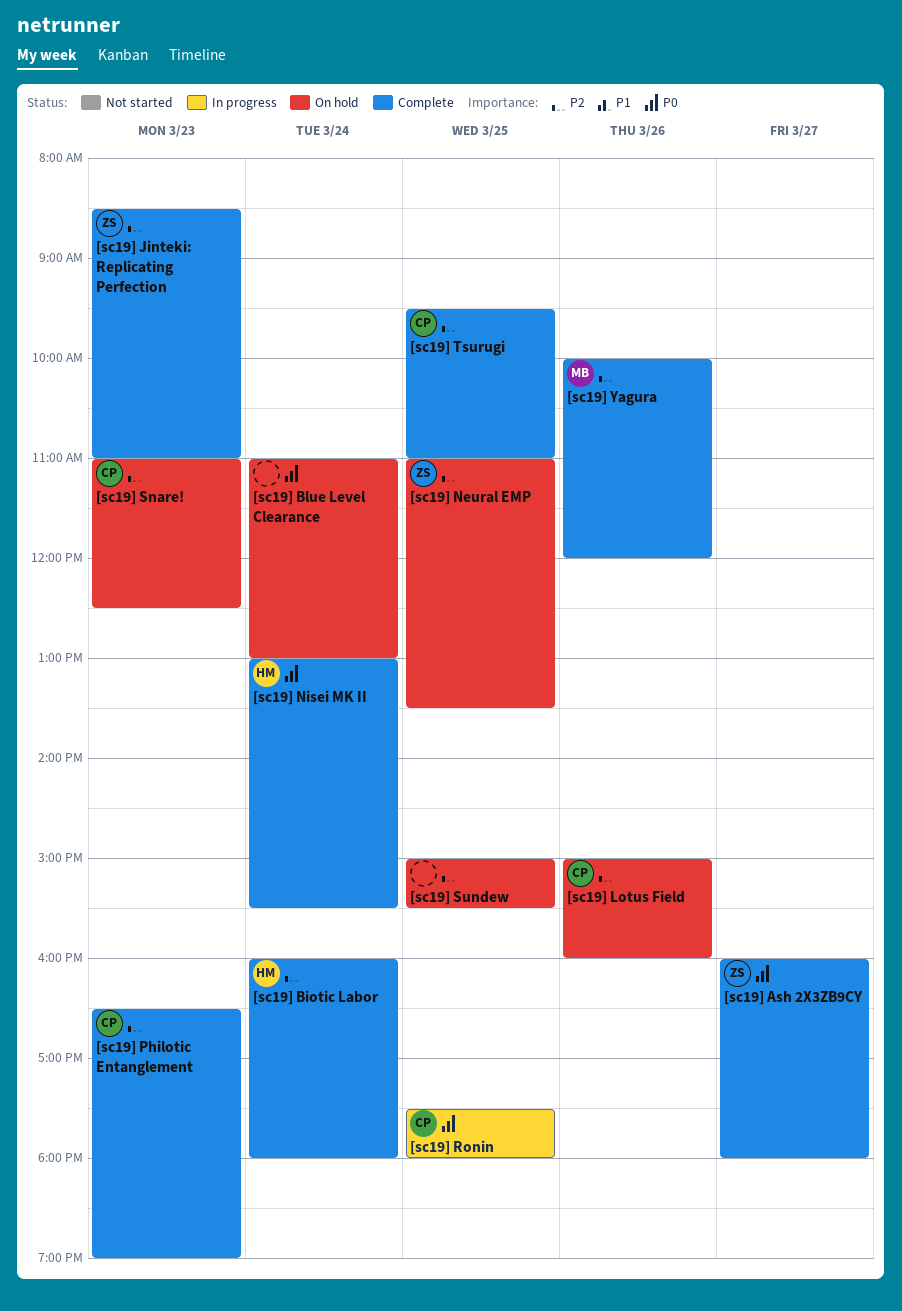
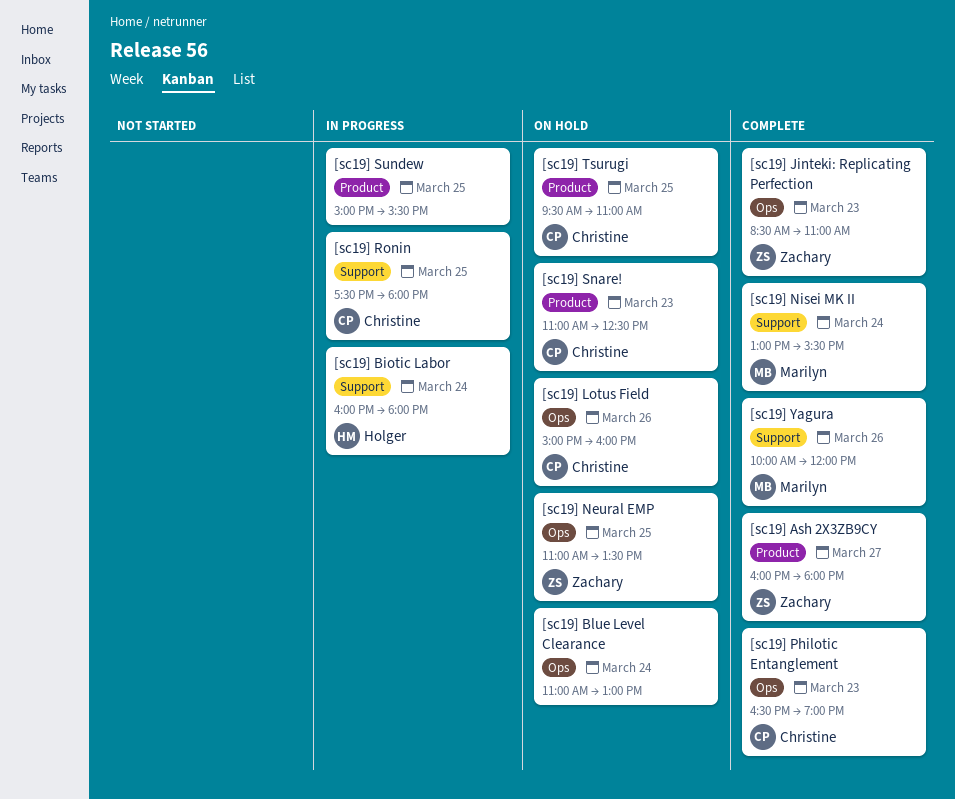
[sc19] Biotic Labor, status: Complete -> In progress
[sc19] Nisei MK II, owner: Holger -> Marilyn
[sc19] Sundew, status: On hold -> In progress
[sc19] Tsurugi, status: Complete -> On hold

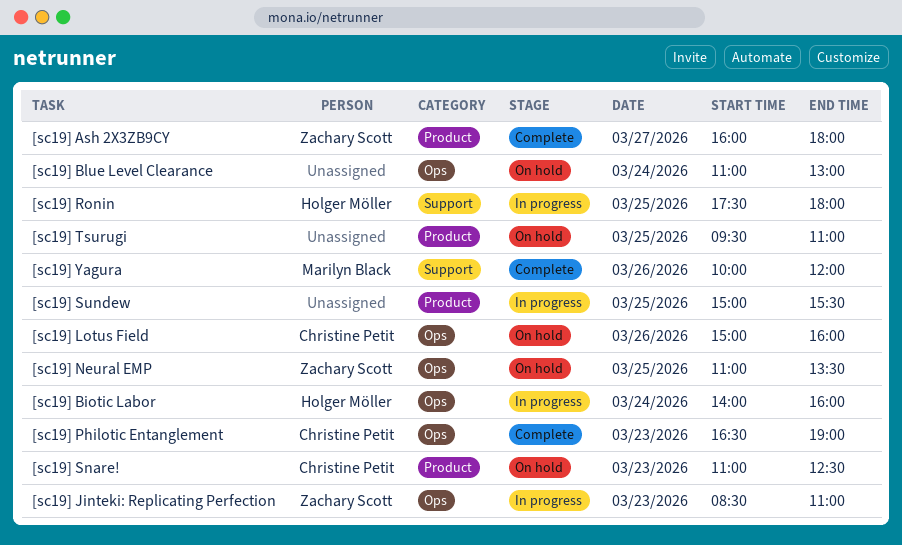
[sc19] Biotic Labor, label: Support -> Ops
[sc19] Biotic Labor, begins: 16:00 -> 14:00
[sc19] Biotic Labor, ends: 18:00 -> 16:00
[sc19] Jinteki: Replicating Perfection, status: Complete -> In progress
[sc19] Nisei MK II: present -> none
[sc19] Ronin, owner: Christine Petit -> Holger Möller
[sc19] Tsurugi, owner: Christine Petit -> none

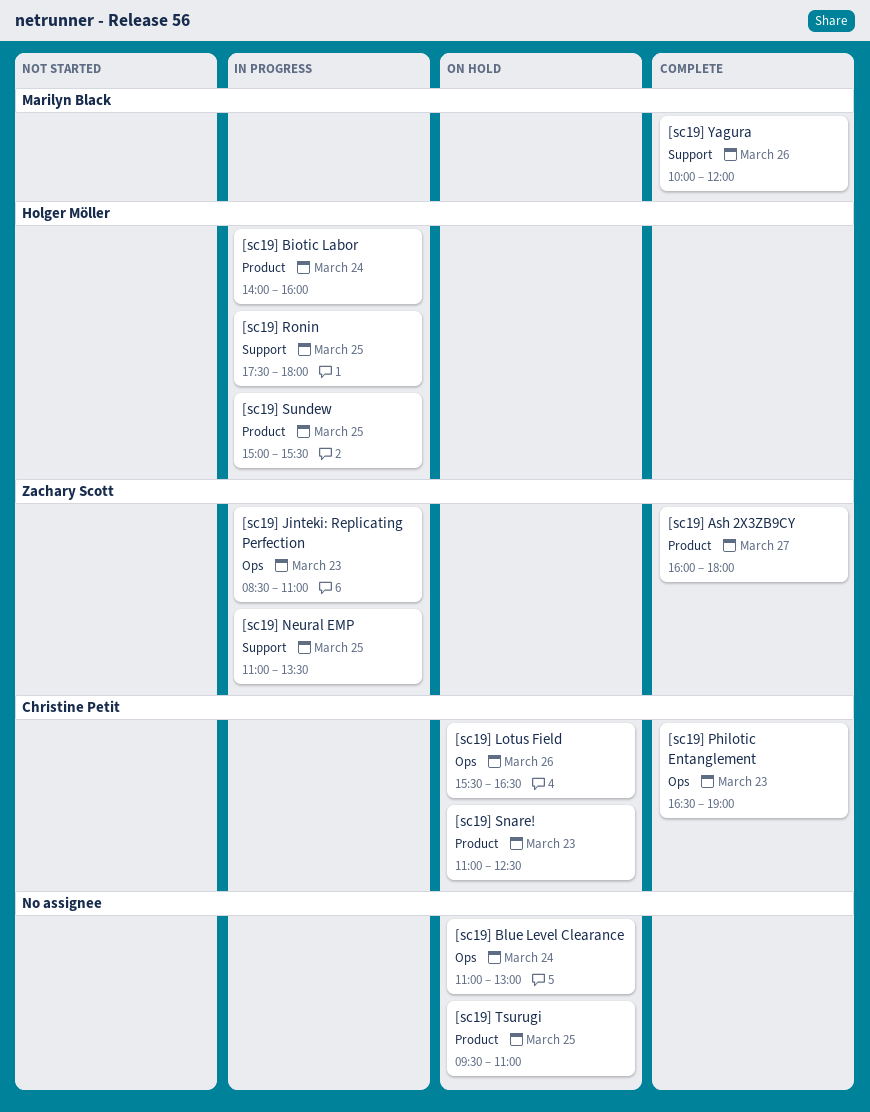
[sc19] Biotic Labor, label: Ops -> Product
[sc19] Lotus Field, begins: 15:00 -> 15:30
[sc19] Lotus Field, ends: 16:00 -> 16:30
[sc19] Neural EMP, status: On hold -> In progress
[sc19] Neural EMP, label: Ops -> Support
[sc19] Sundew, owner: none -> Holger Möller

